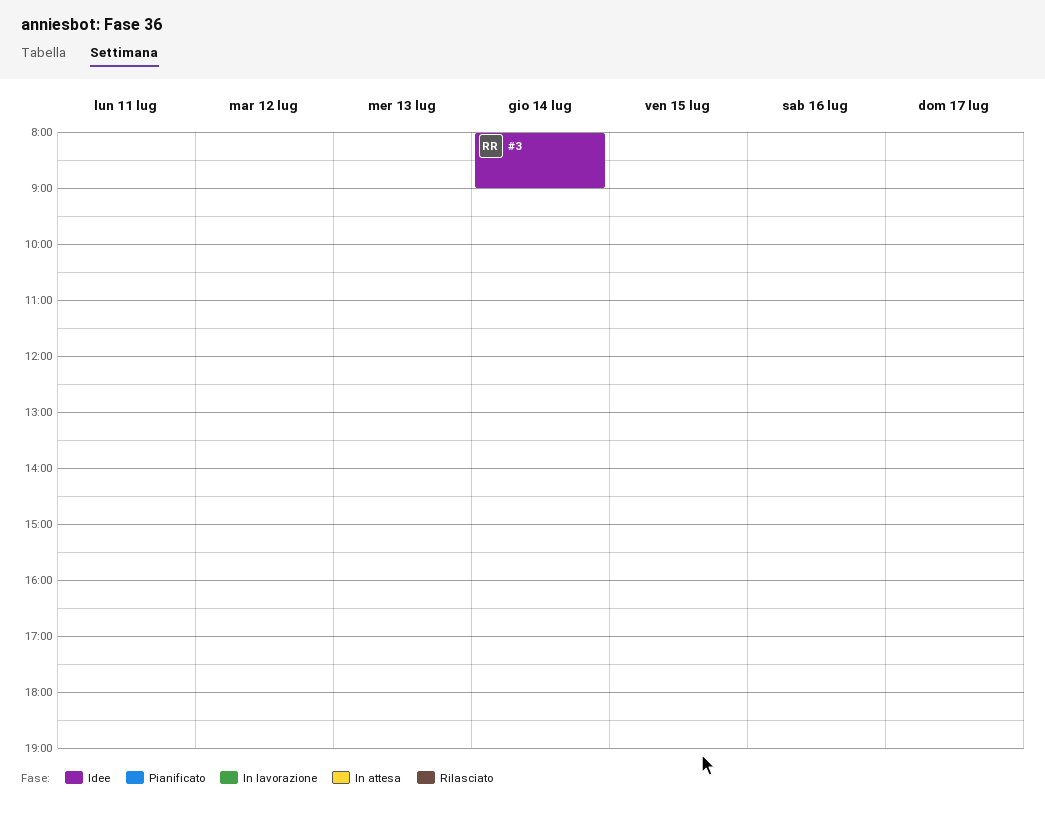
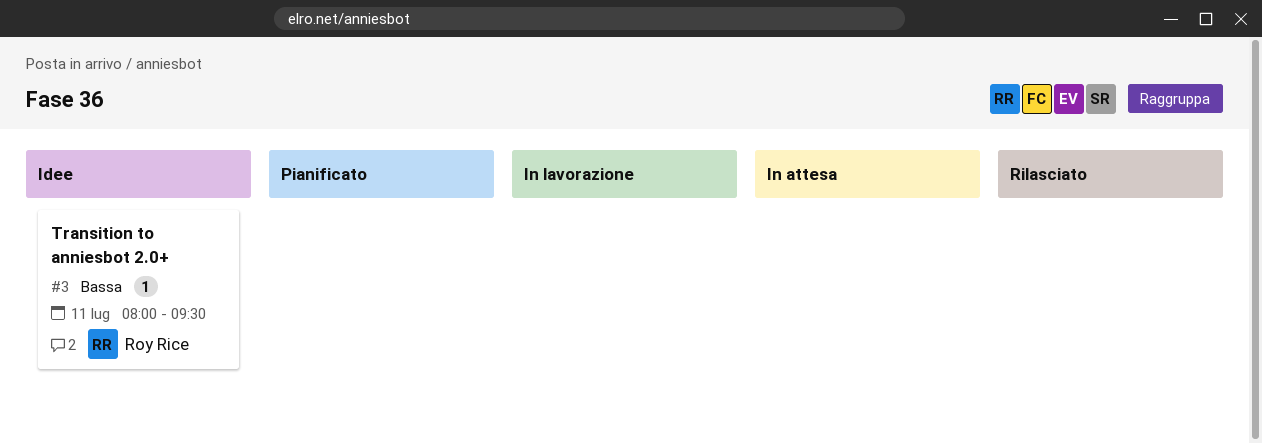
#3, day: Jul 14 -> Jul 11
#3, ends: 09:00 -> 09:30

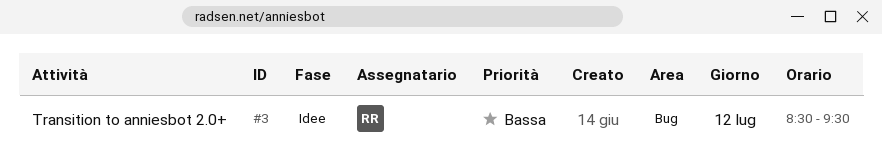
#3, day: Jul 11 -> Jul 12
#3, begins: 08:00 -> 08:30

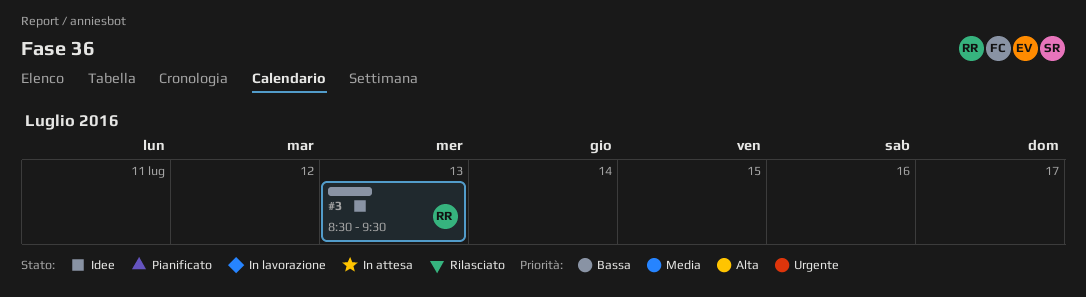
#3, day: Jul 12 -> Jul 13

